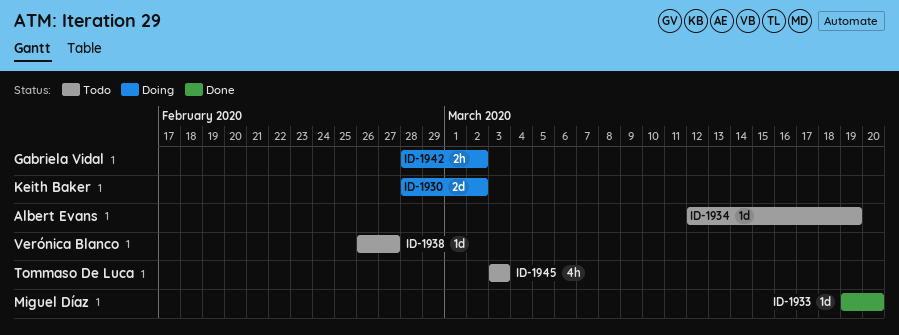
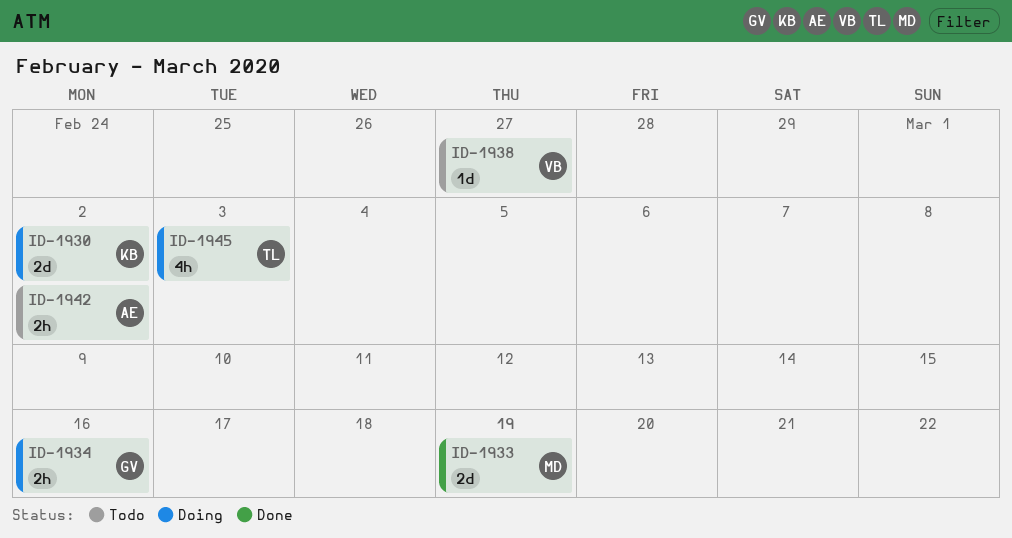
ID-1933, estimate: 1d -> 2d
ID-1933, due: Mar 20 -> Mar 19
ID-1934, status: Todo -> Doing
ID-1934, owner: Albert Evans -> Gabriela Vidal
ID-1934, estimate: 1d -> 2h
ID-1934, due: Mar 19 -> Mar 16
ID-1942, status: Doing -> Todo
ID-1942, owner: Gabriela Vidal -> Albert Evans
ID-1945, status: Todo -> Doing

